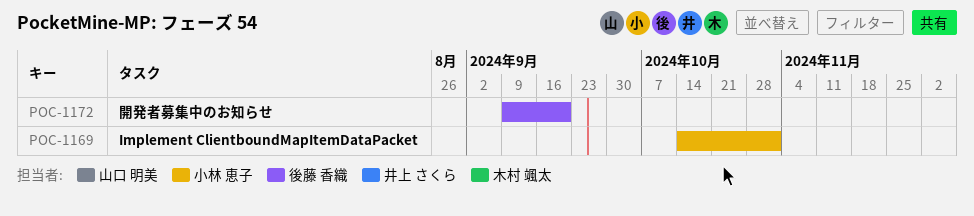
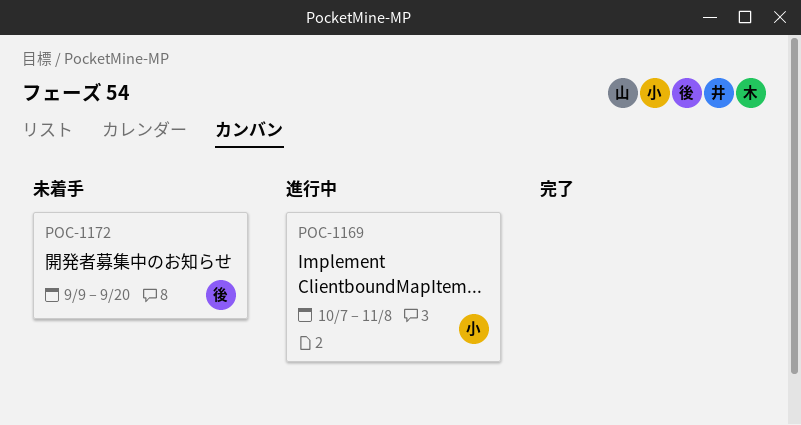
POC-1169, start: Oct 14 -> Oct 7
POC-1169, due: Nov 1 -> Nov 8

